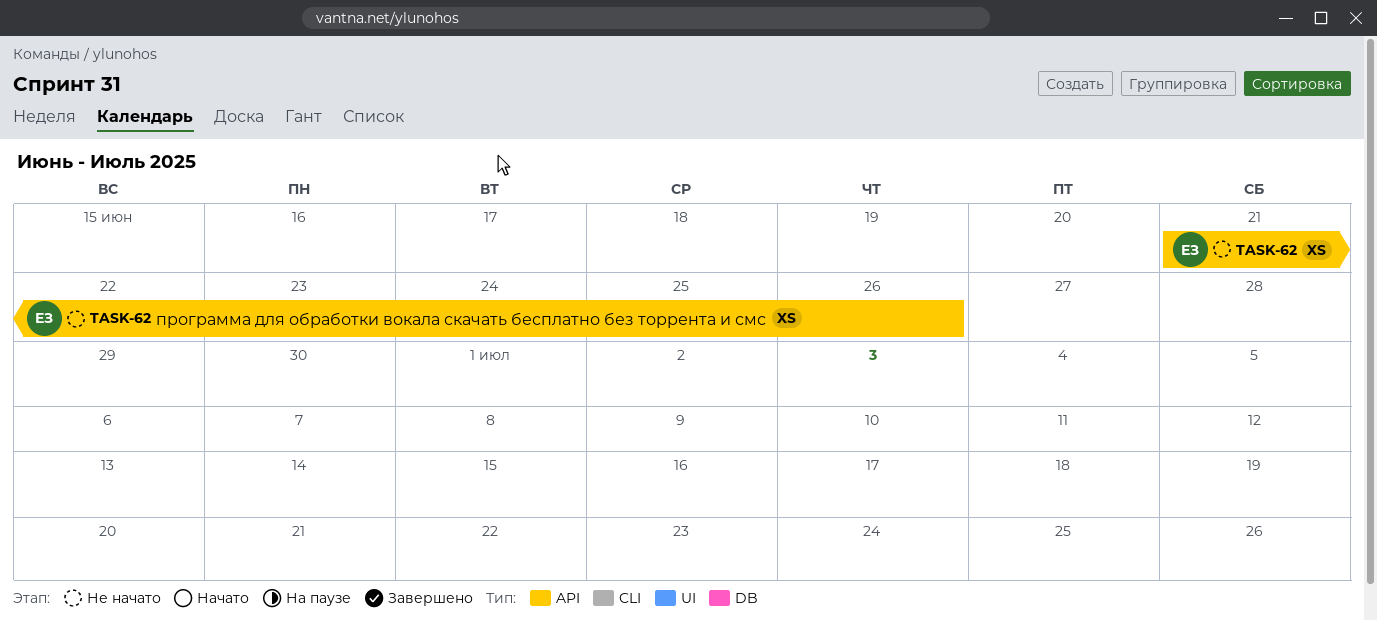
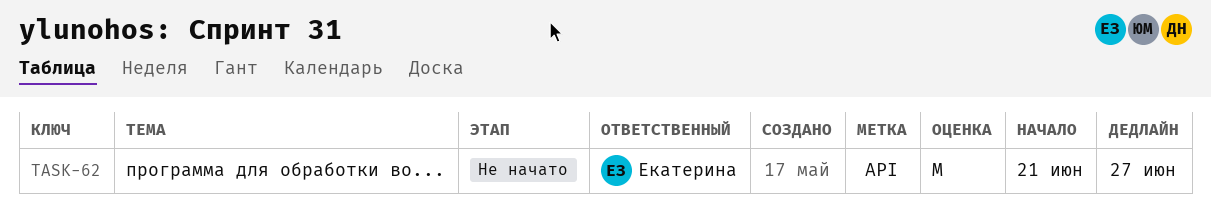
TASK-62, estimate: XS -> M
TASK-62, due: Jun 26 -> Jun 27

